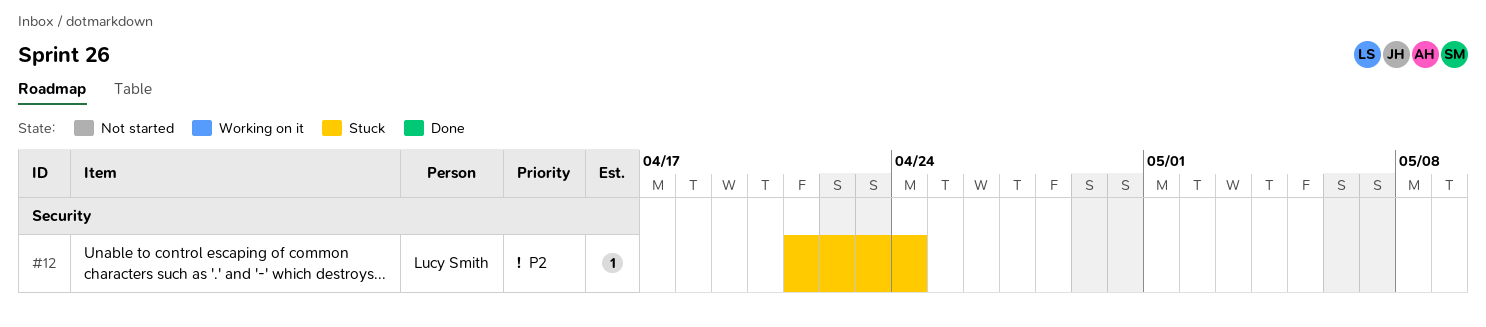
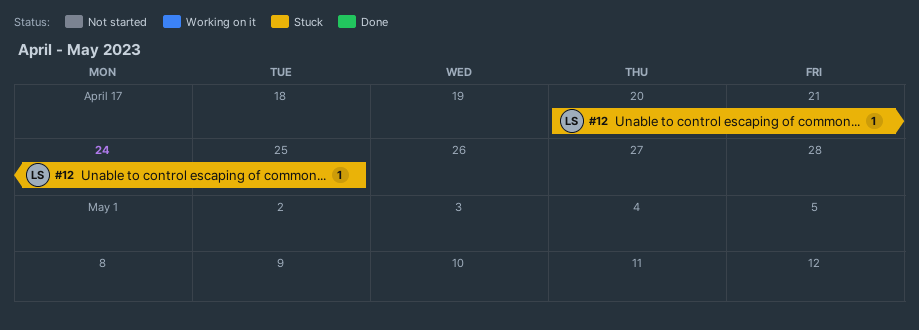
#12, start: Apr 21 -> Apr 20
#12, due: Apr 24 -> Apr 25

